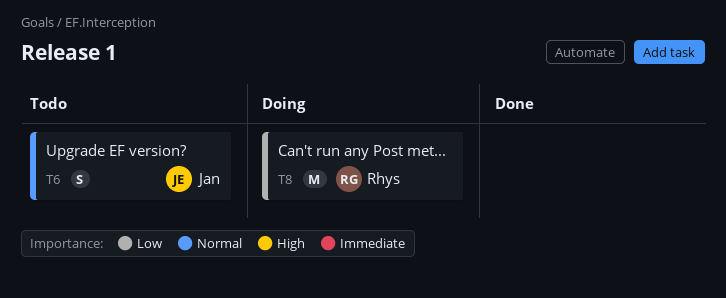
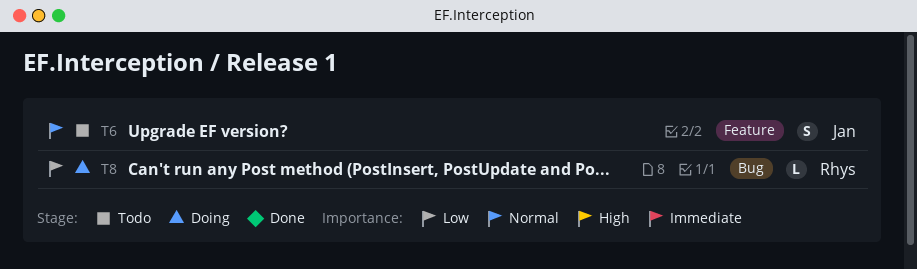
T8, estimate: M -> L

